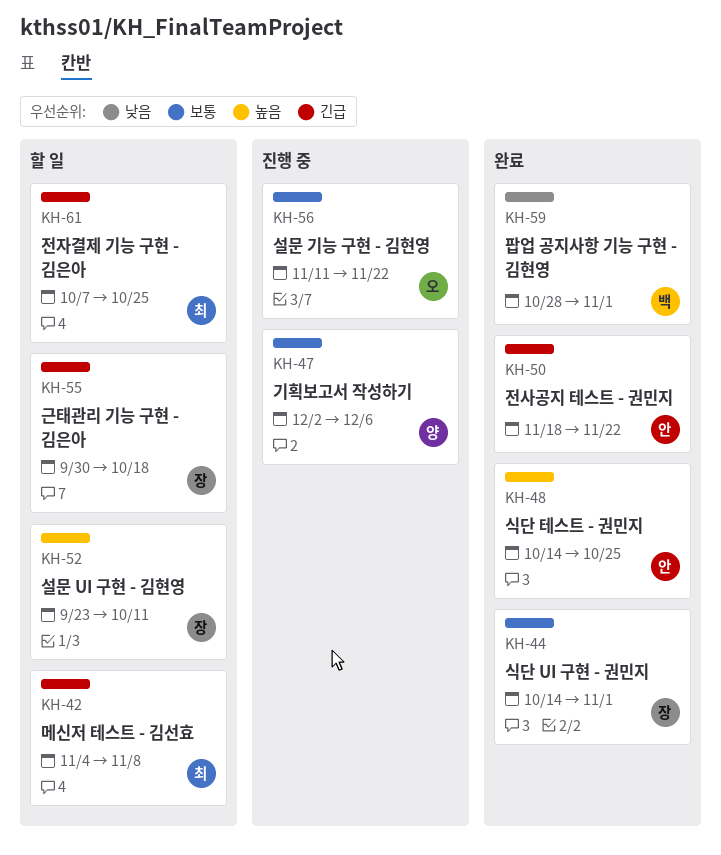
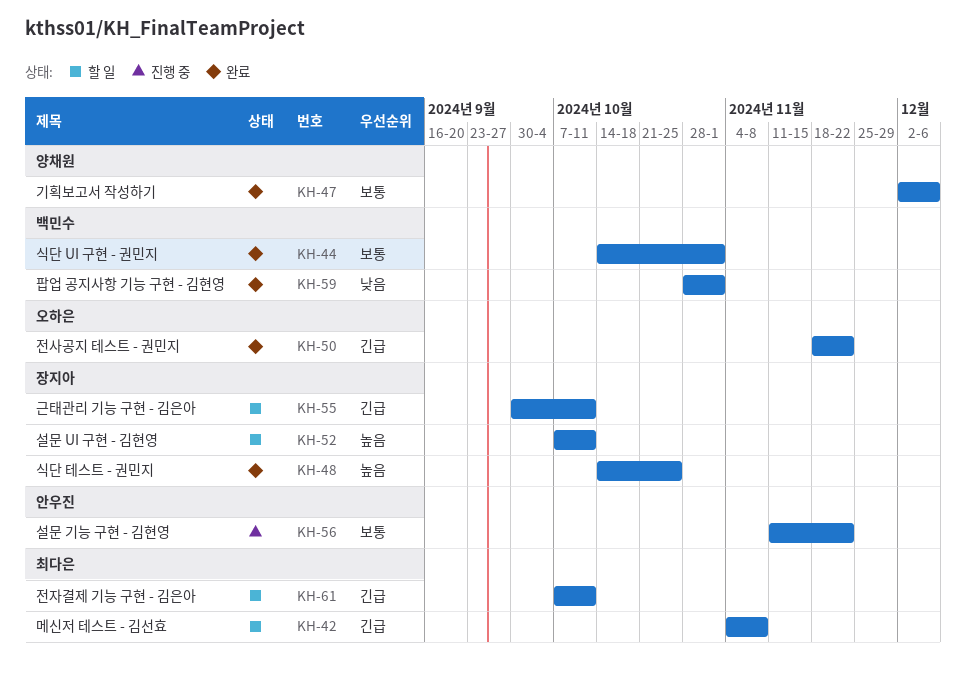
KH-44, owner: 장지아 -> 백민수
KH-47, status: 진행 중 -> 완료
KH-48, owner: 안우진 -> 장지아
KH-50, owner: 안우진 -> 오하은
KH-52, start: Sep 23 -> Oct 7
KH-55, due: Oct 18 -> Oct 11
KH-56, owner: 오하은 -> 안우진
KH-61, due: Oct 25 -> Oct 11

